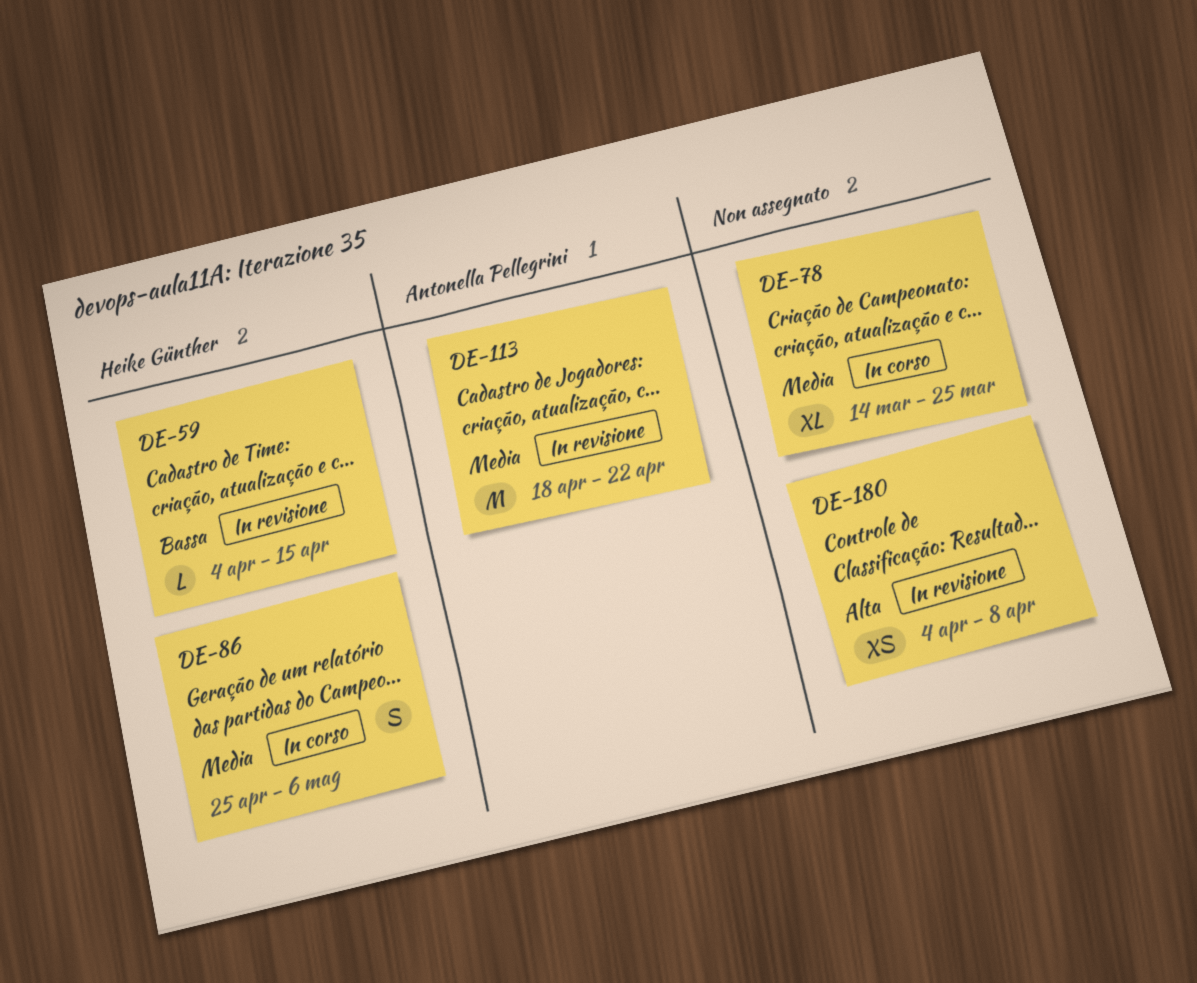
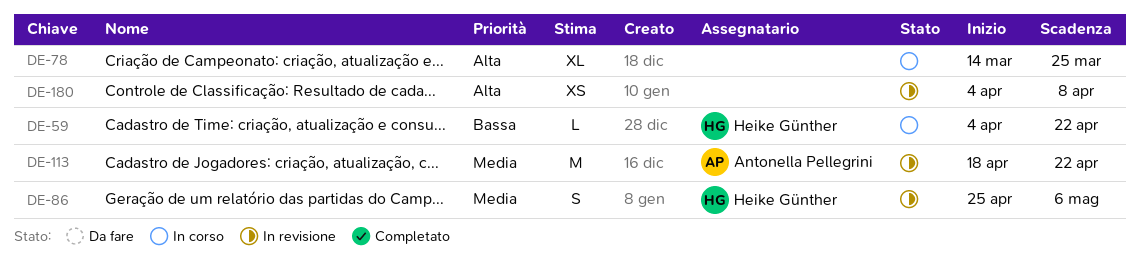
DE-59, status: In revisione -> In corso
DE-59, due: Apr 15 -> Apr 22
DE-78, priority: Media -> Alta
DE-86, status: In corso -> In revisione

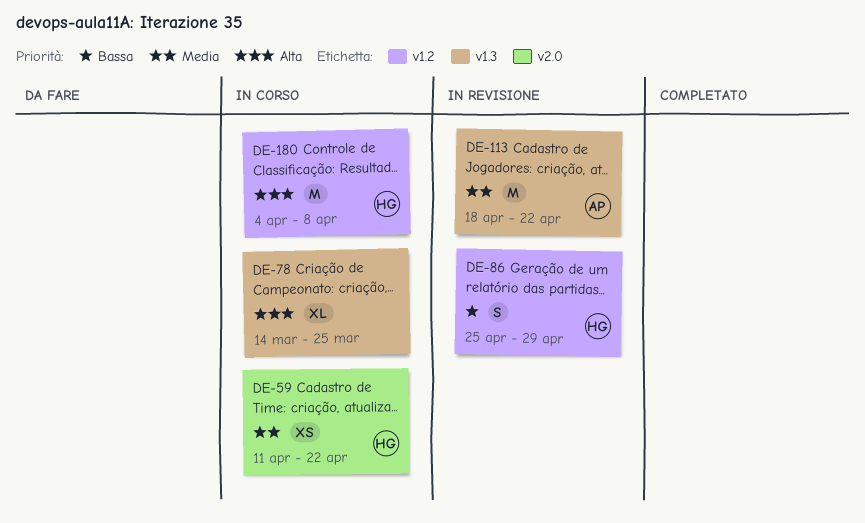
DE-59, priority: Bassa -> Media
DE-59, estimate: L -> XS
DE-59, start: Apr 4 -> Apr 11
DE-86, priority: Media -> Bassa
DE-86, due: May 6 -> Apr 29
DE-180, status: In revisione -> In corso
DE-180, owner: none -> Heike Günther
DE-180, estimate: XS -> M

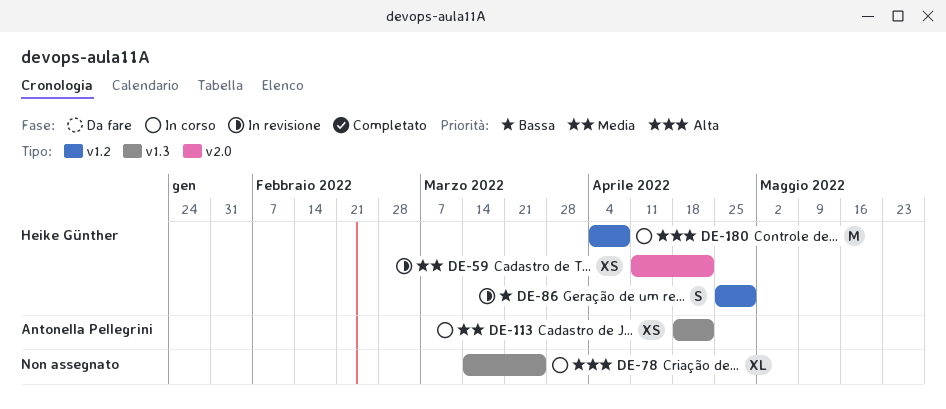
DE-59, status: In corso -> In revisione
DE-113, status: In revisione -> In corso
DE-113, estimate: M -> XS

